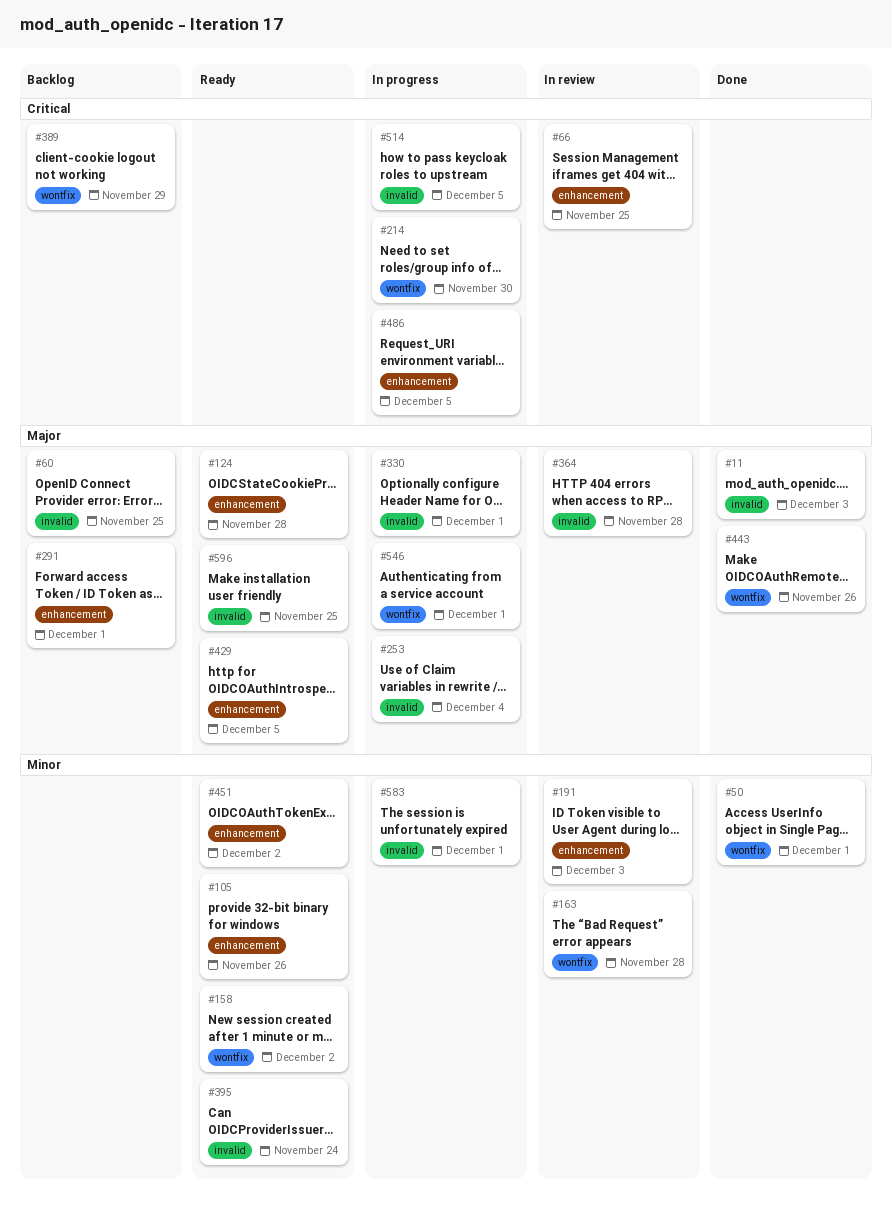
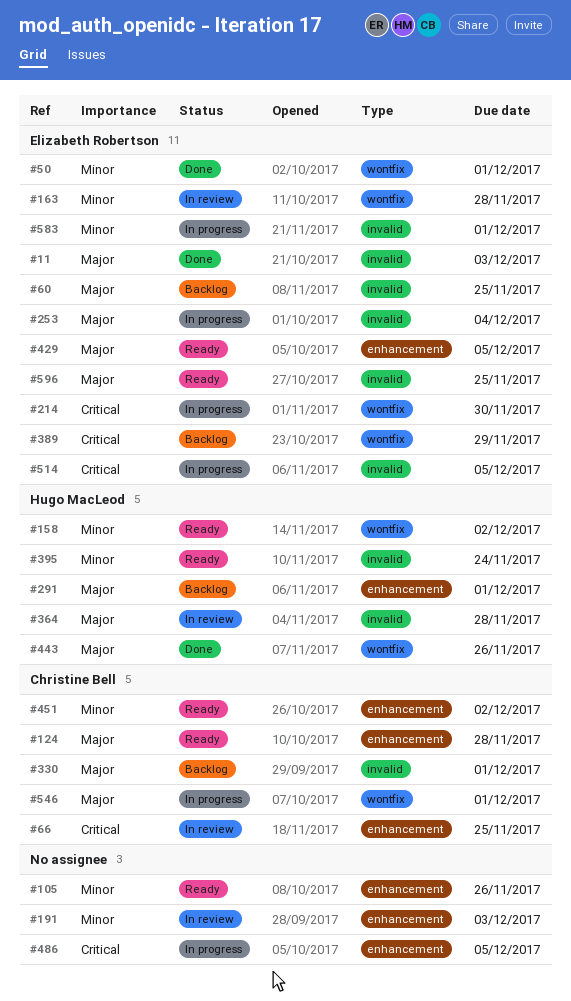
#330, status: In progress -> Backlog

